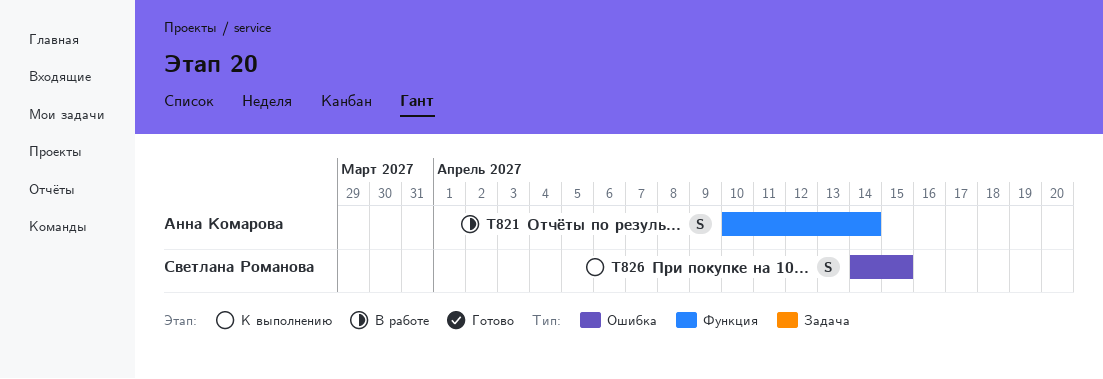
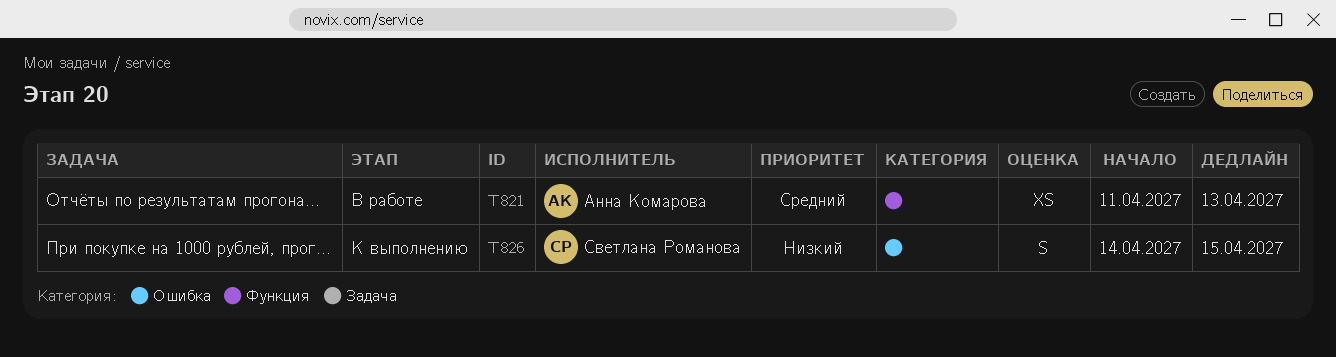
T821, estimate: S -> XS
T821, start: Apr 10 -> Apr 11
T821, due: Apr 14 -> Apr 13

